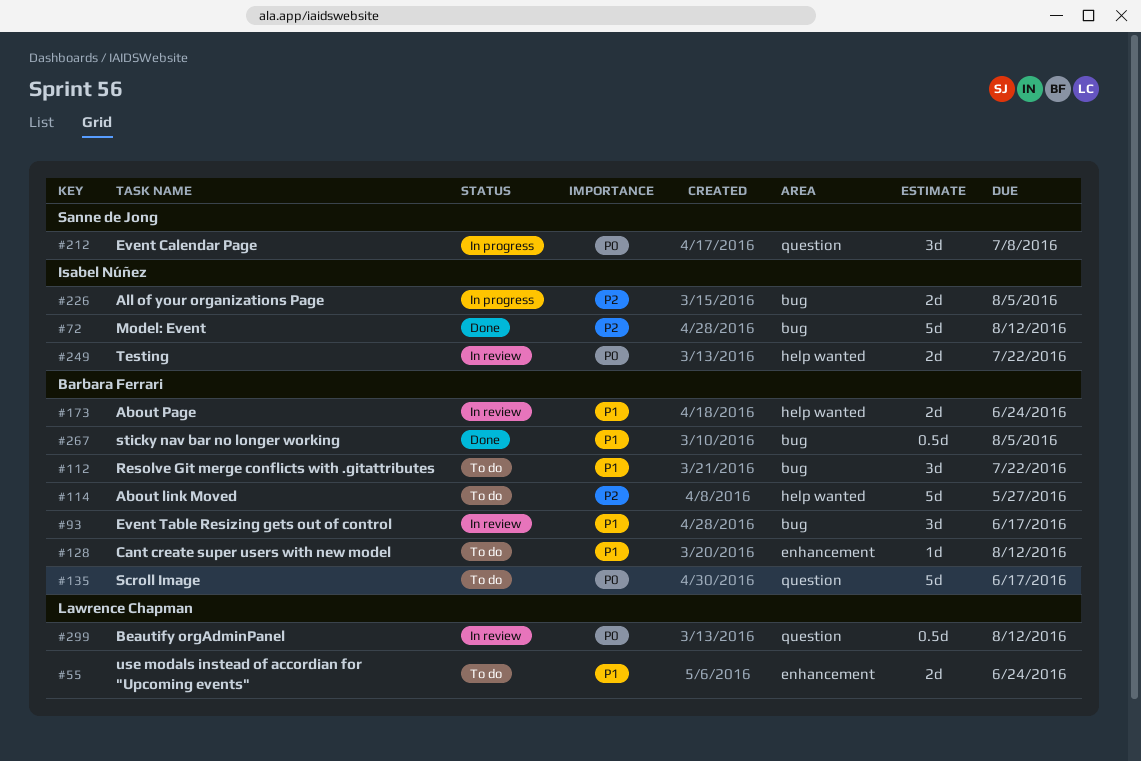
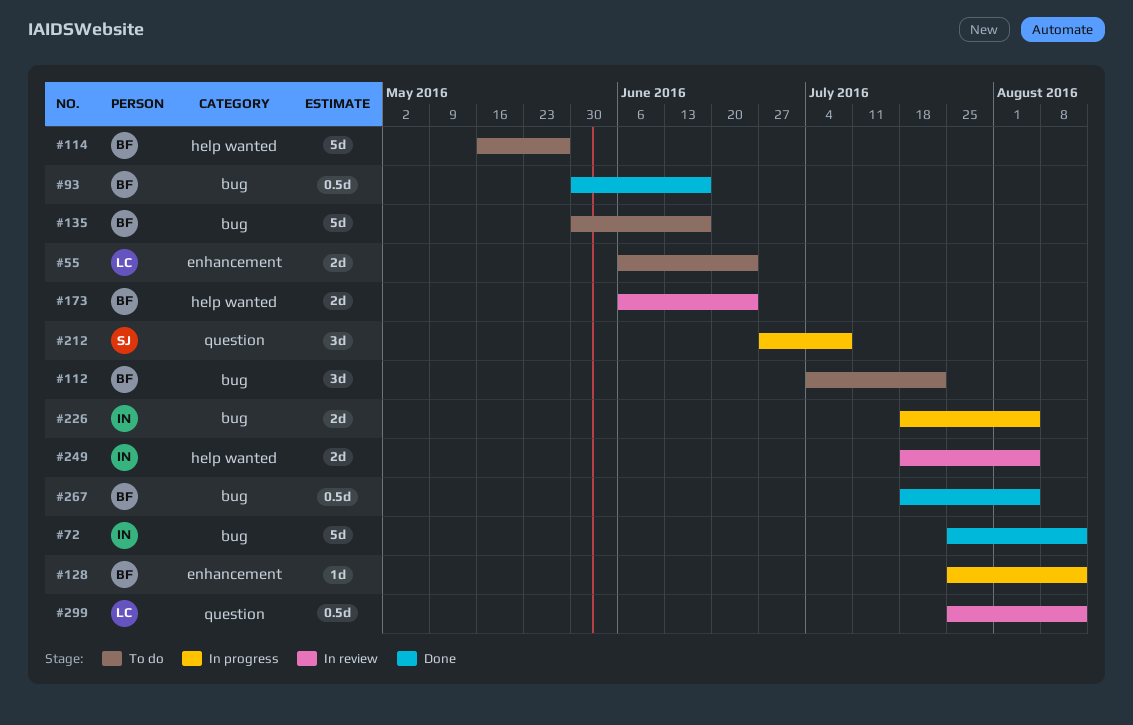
#93, status: In review -> Done
#93, estimate: 3d -> 0.5d
#128, status: To do -> In progress
#135, label: question -> bug
#249, due: Jul 22 -> Aug 5

